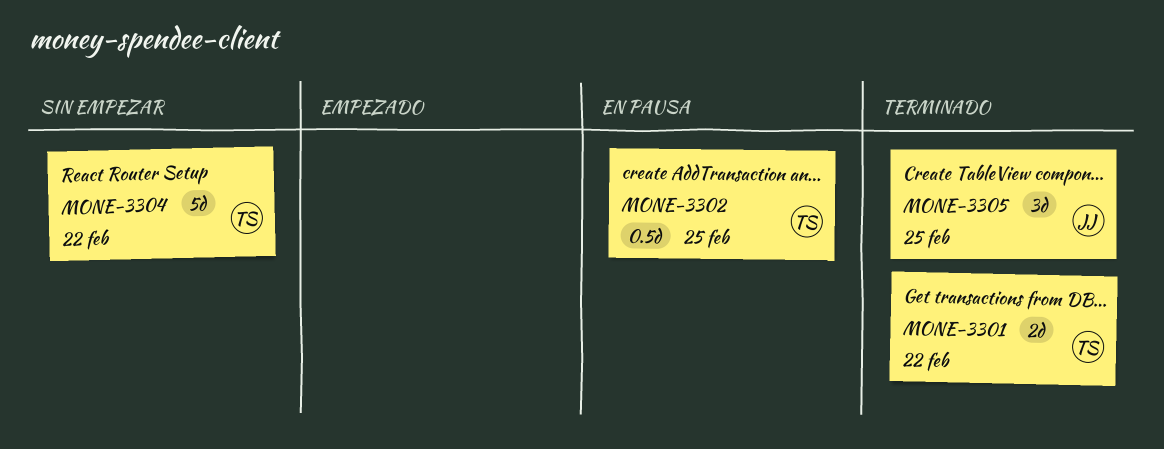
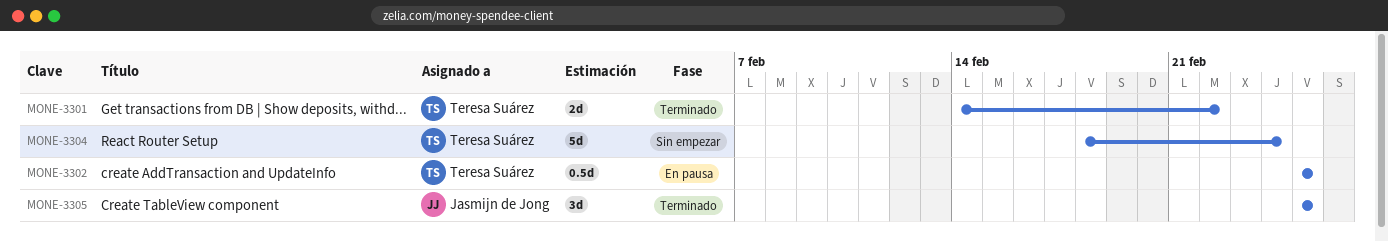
MONE-3304, due: Feb 22 -> Feb 24

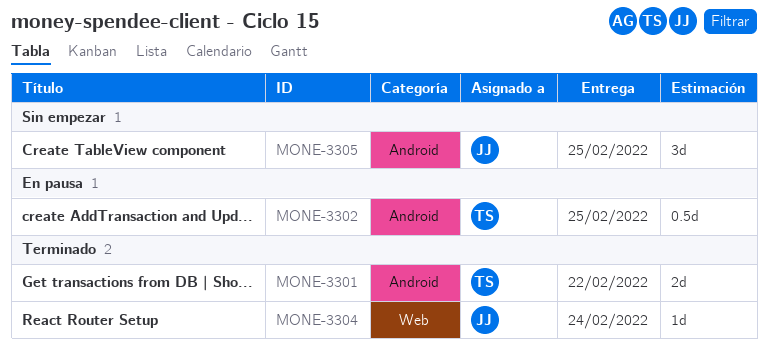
MONE-3304, status: Sin empezar -> Terminado
MONE-3304, owner: Teresa Suárez -> Jasmijn de Jong
MONE-3304, estimate: 5d -> 1d
MONE-3305, status: Terminado -> Sin empezar

